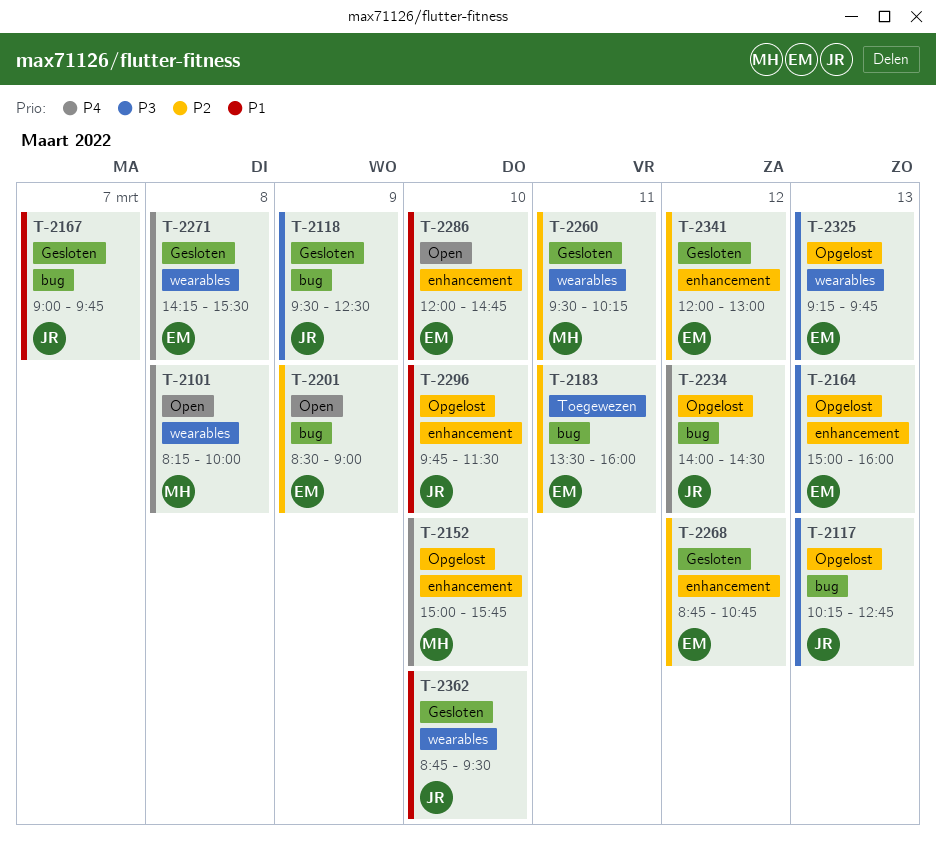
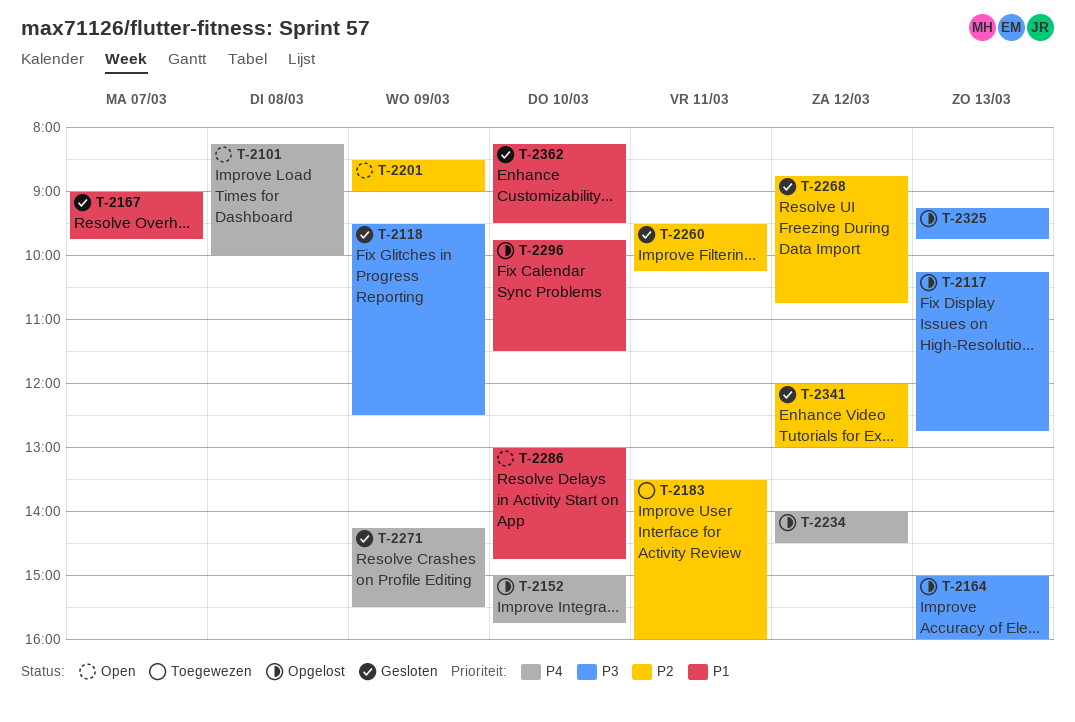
T-2271, day: Mar 8 -> Mar 9
T-2286, begins: 12:00 -> 13:00
T-2362, begins: 08:45 -> 08:15

